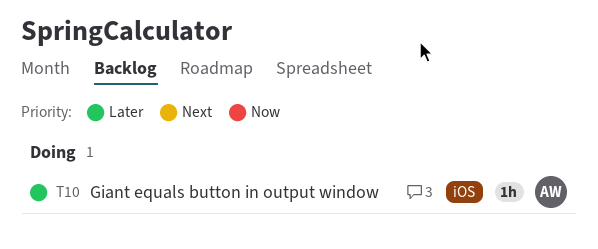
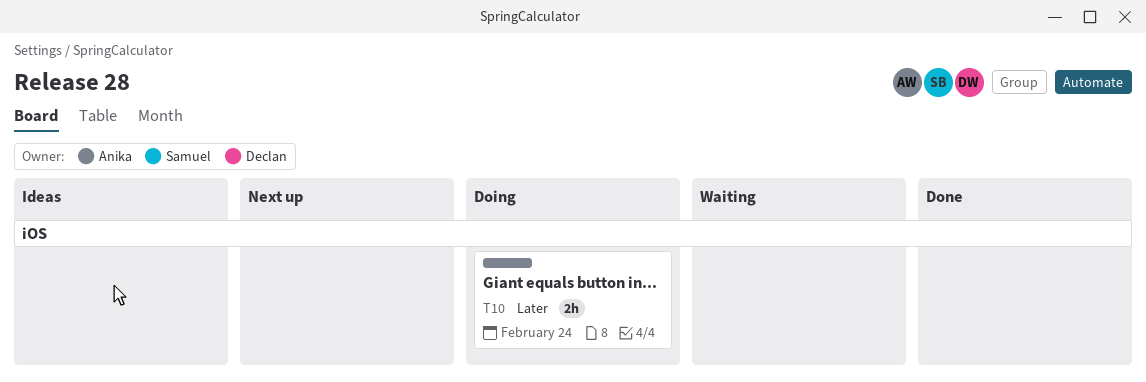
T10, estimate: 1h -> 2h

